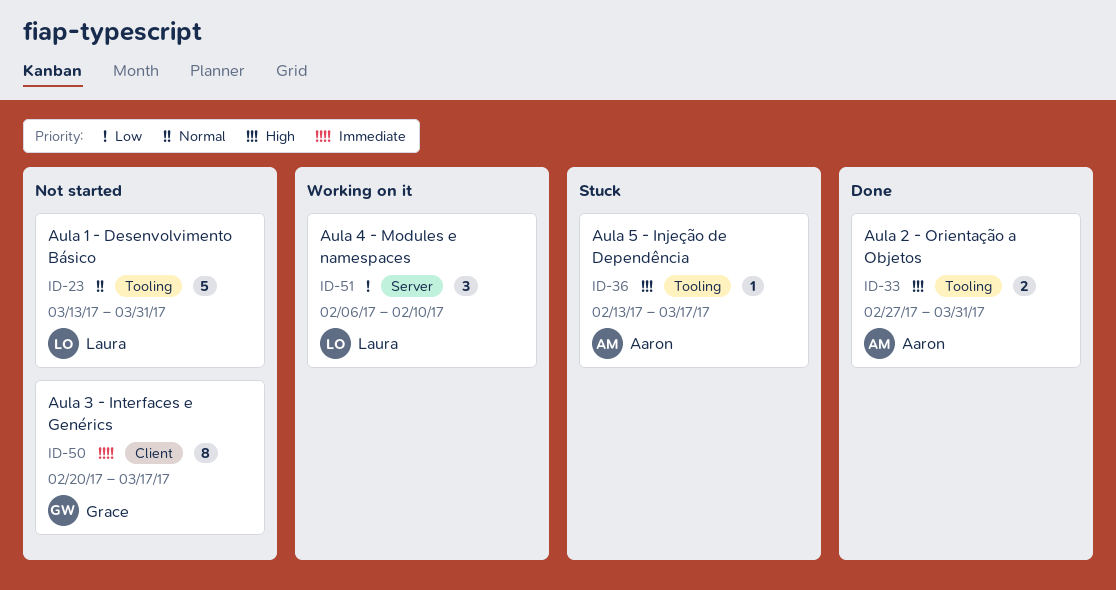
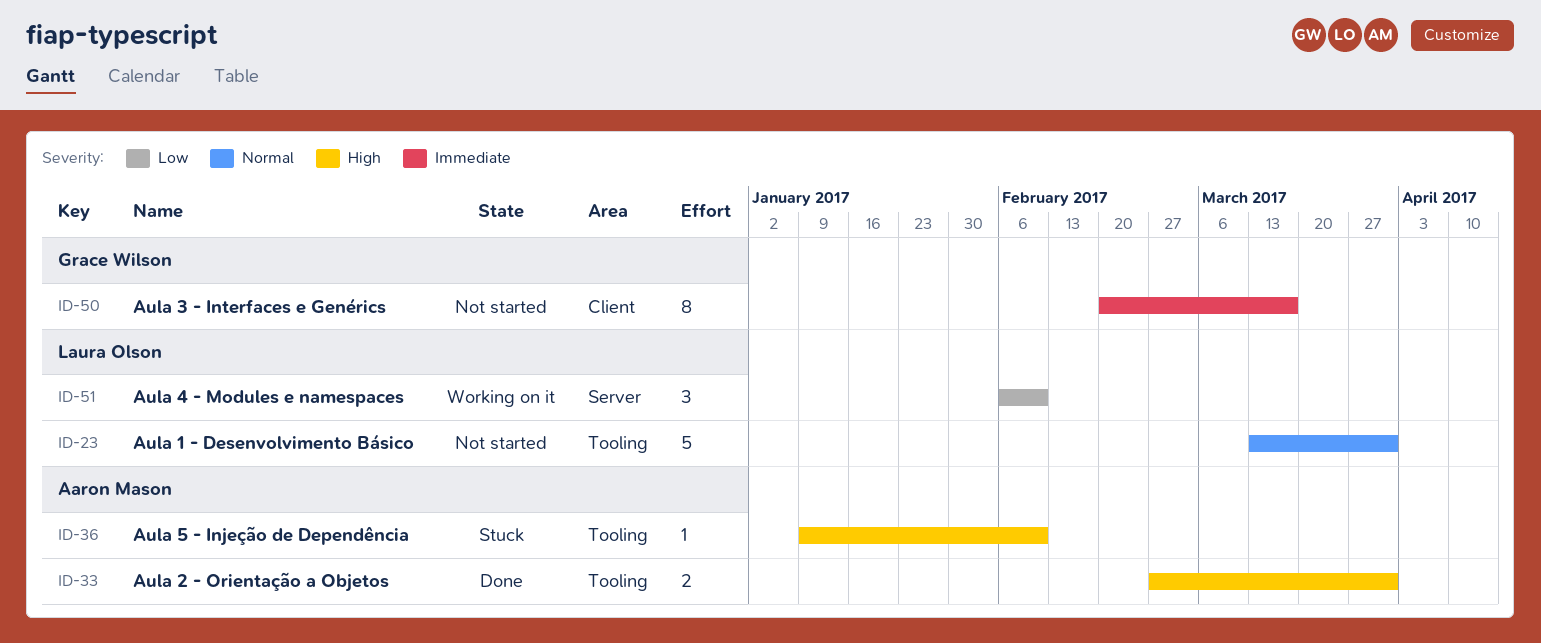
ID-36, start: Feb 13 -> Jan 9
ID-36, due: Mar 17 -> Feb 10

